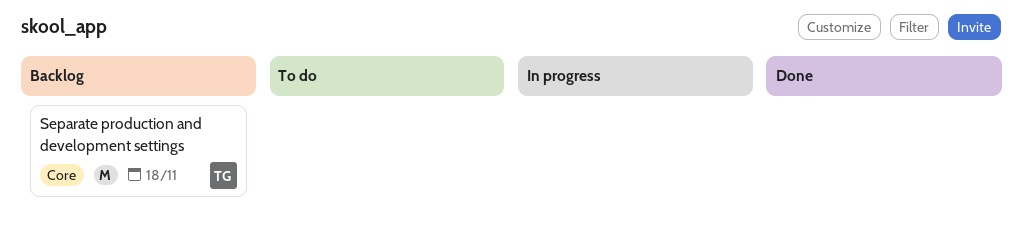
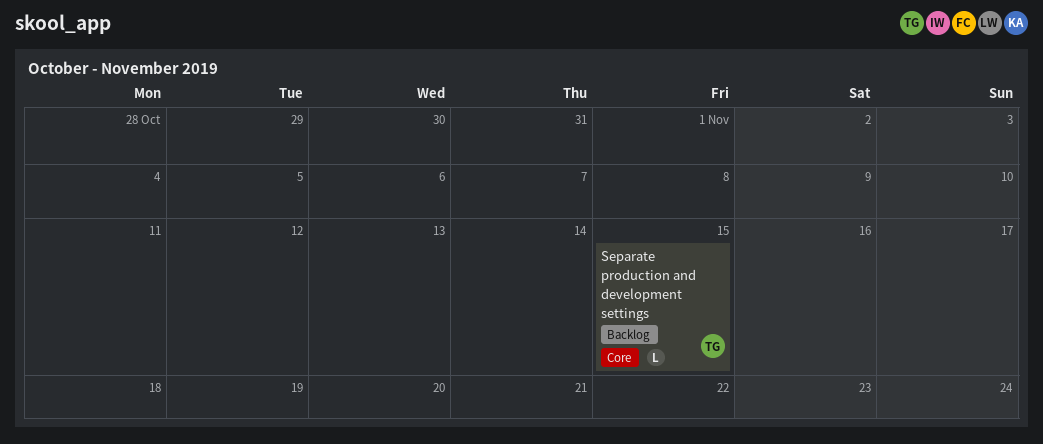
Separate production and development settings, estimate: M -> L
Separate production and development settings, due: Nov 18 -> Nov 15

